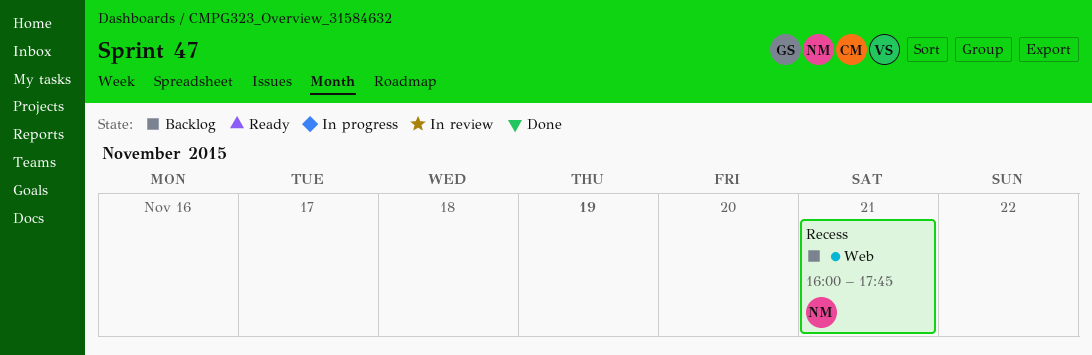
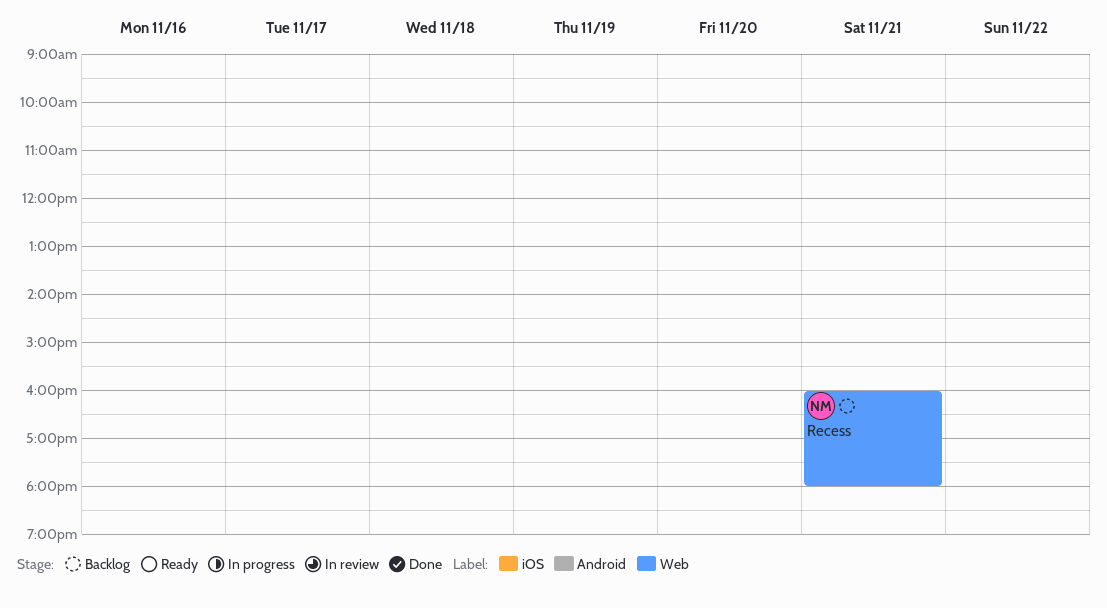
Recess, ends: 17:45 -> 18:00

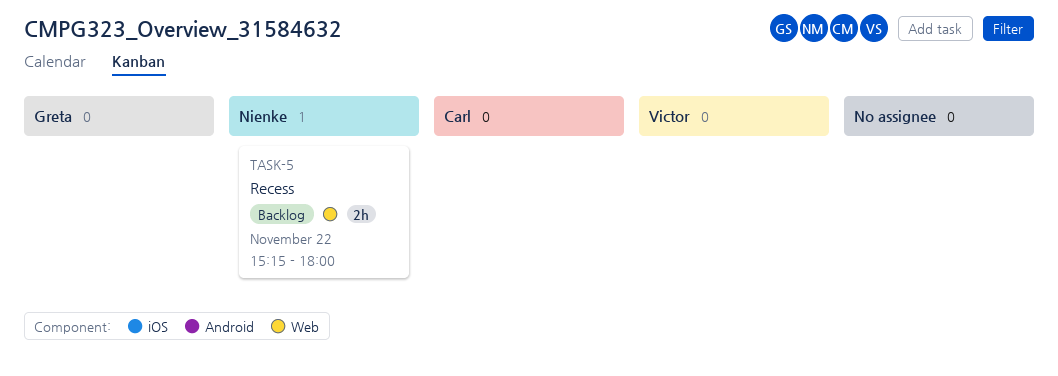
Recess, day: Nov 21 -> Nov 22
Recess, begins: 16:00 -> 15:15

